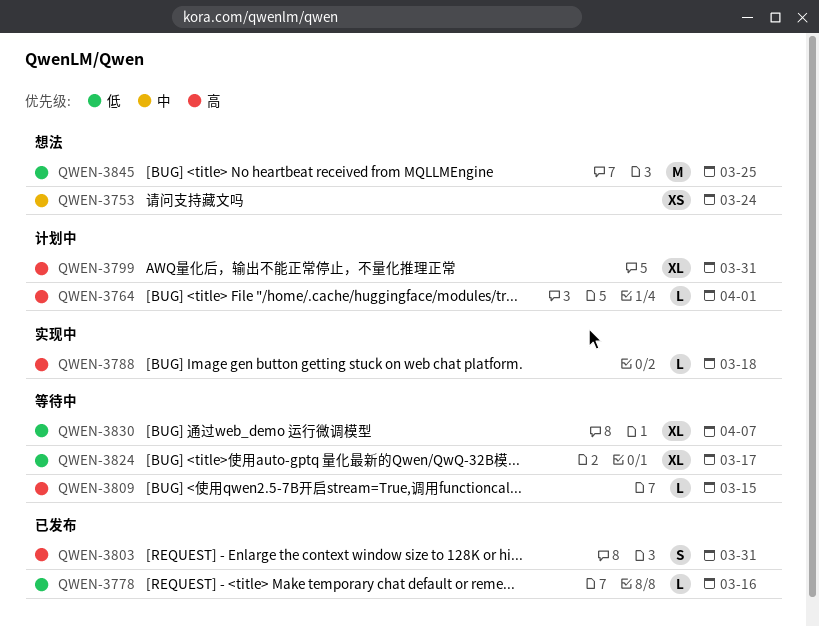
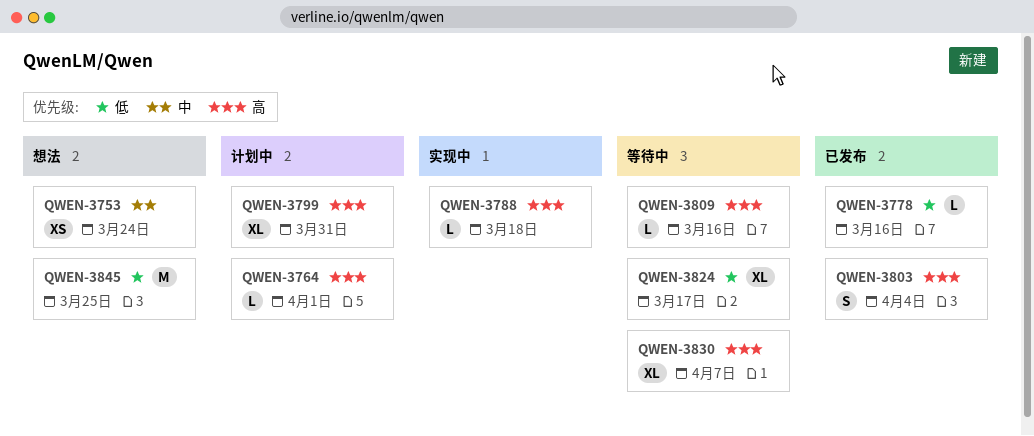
QWEN-3803, due: Mar 31 -> Apr 4
QWEN-3809, due: Mar 15 -> Mar 16
QWEN-3830, priority: 低 -> 高

